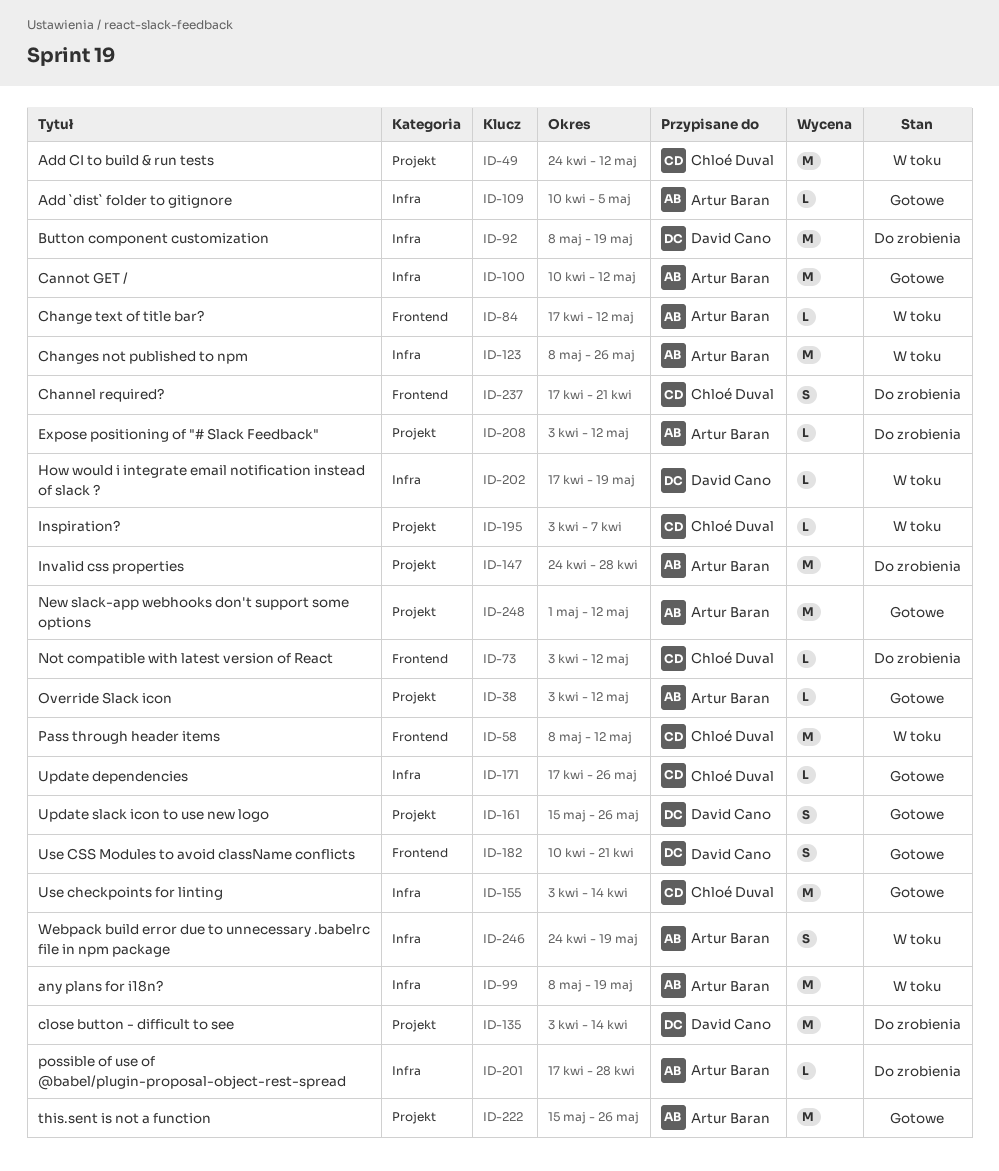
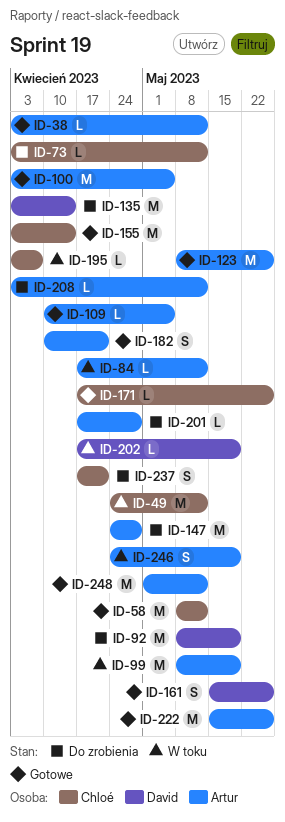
ID-58, status: W toku -> Gotowe
ID-100, start: Apr 10 -> Apr 3
ID-100, due: May 12 -> May 5
ID-123, status: W toku -> Gotowe
ID-182, owner: David Cano -> Artur Baran

